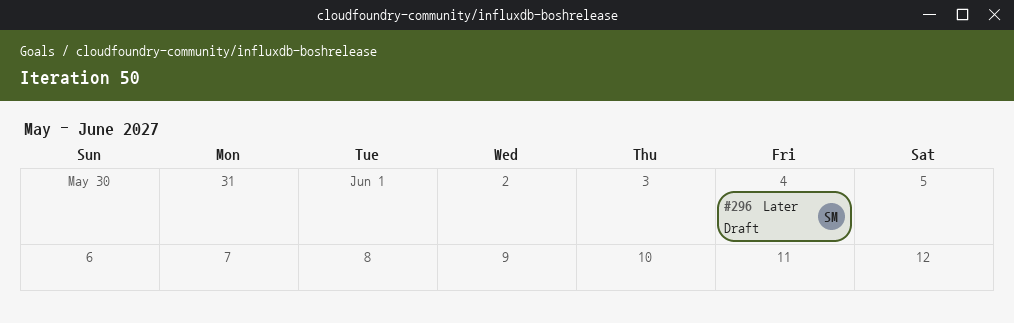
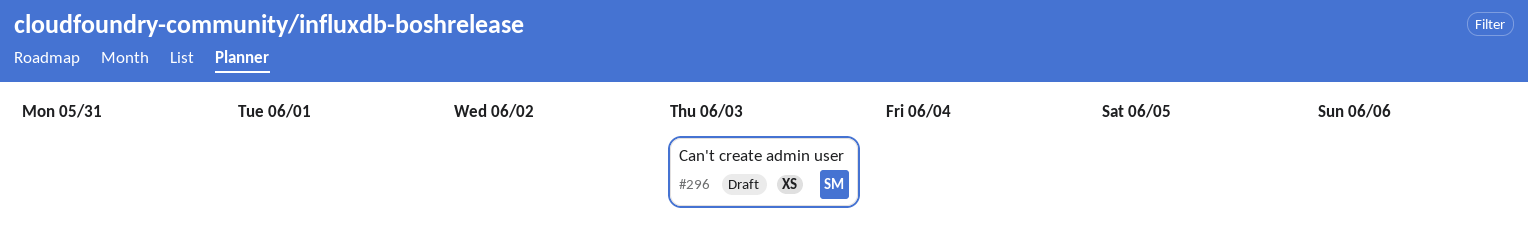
#296, due: Jun 4 -> Jun 3

